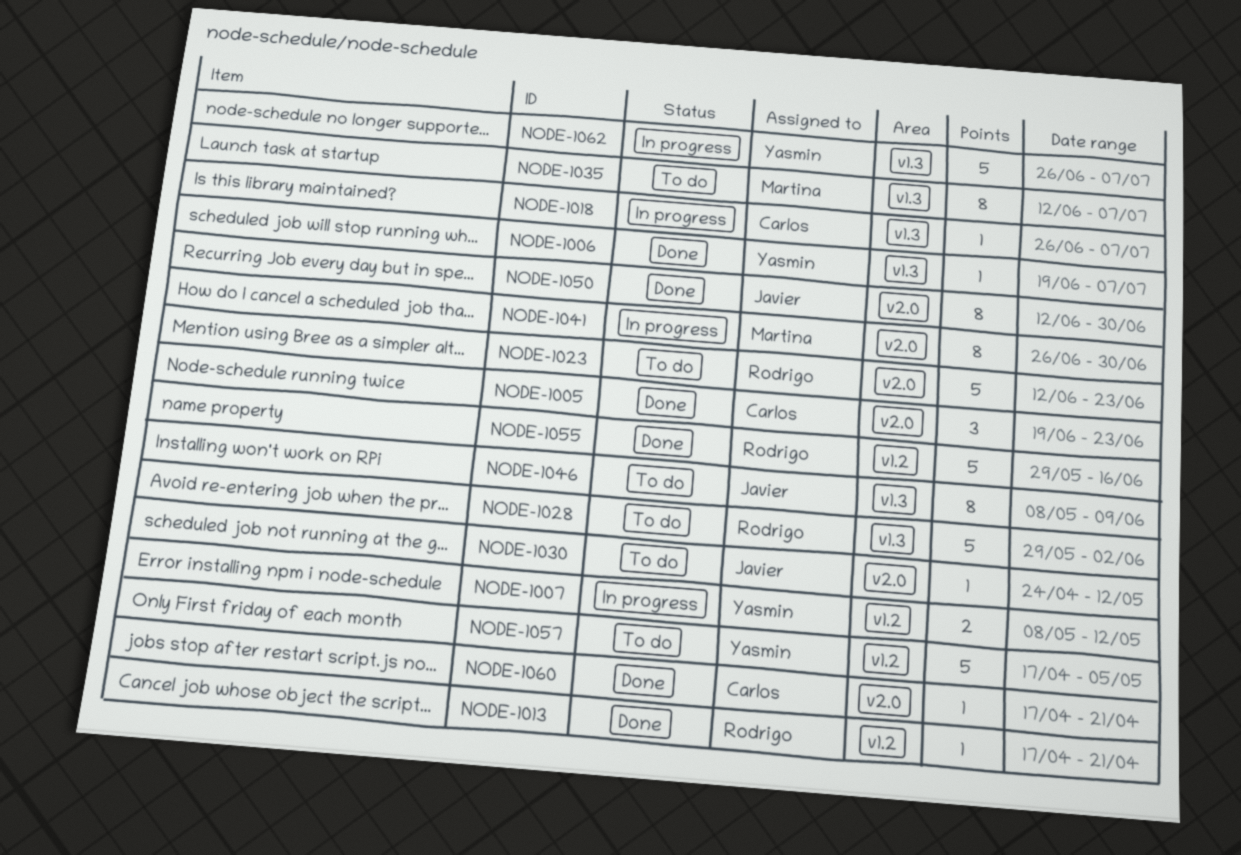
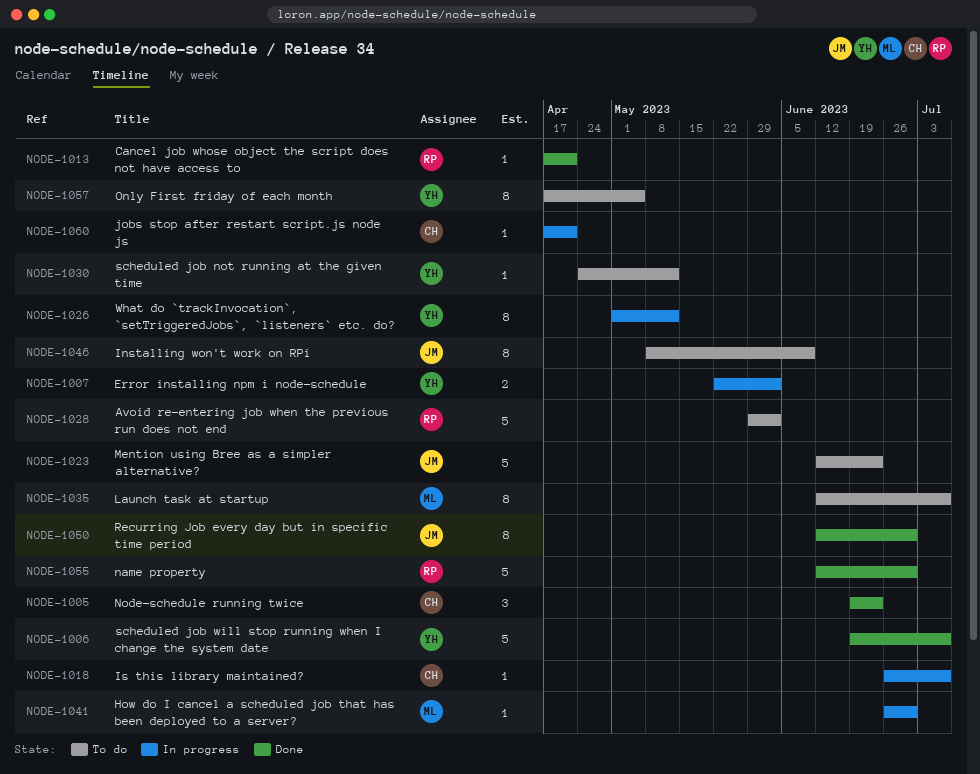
NODE-1006, estimate: 1 -> 5
NODE-1007, start: May 8 -> May 22
NODE-1007, due: May 12 -> Jun 2
NODE-1023, owner: Rodrigo -> Javier
NODE-1026: none -> present
NODE-1030, owner: Javier -> Yasmin
NODE-1041, estimate: 8 -> 1
NODE-1055, start: May 29 -> Jun 12
NODE-1055, due: Jun 16 -> Jun 30
NODE-1057, estimate: 5 -> 8
NODE-1060, status: Done -> In progress
NODE-1062: present -> none

